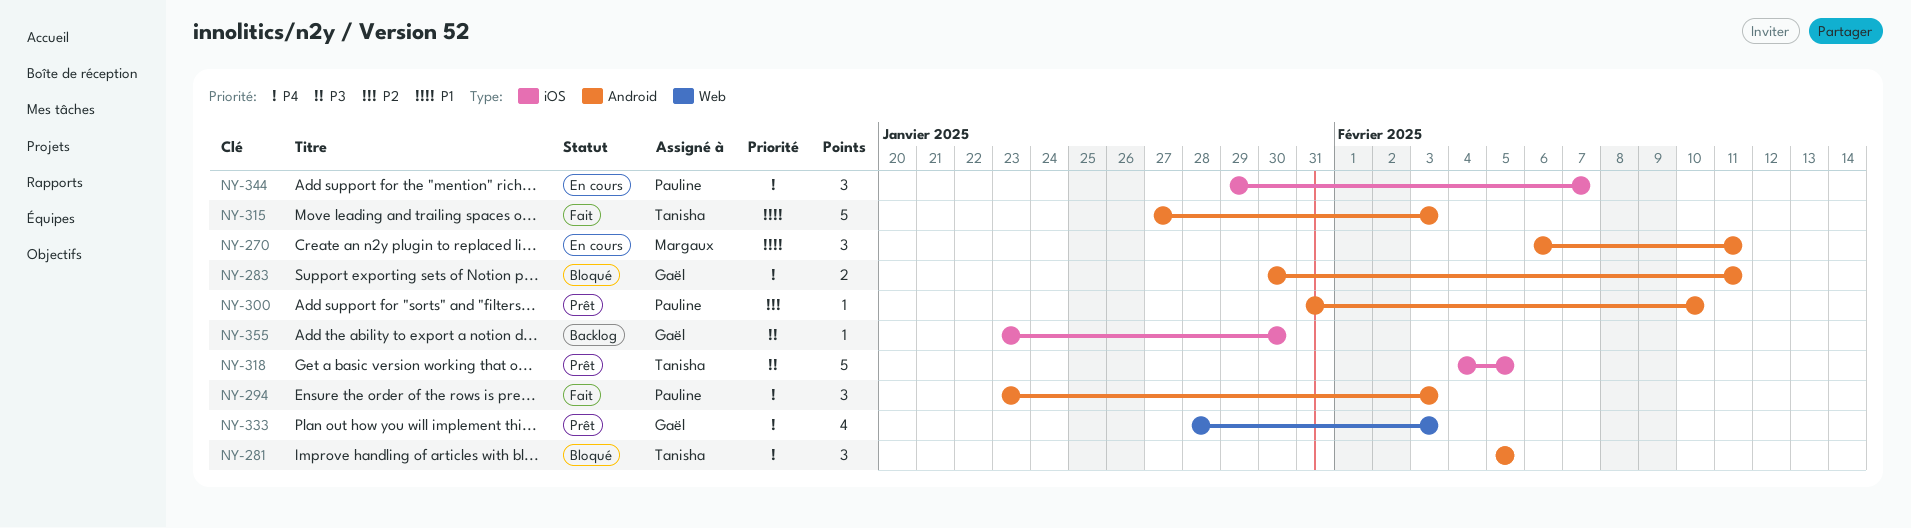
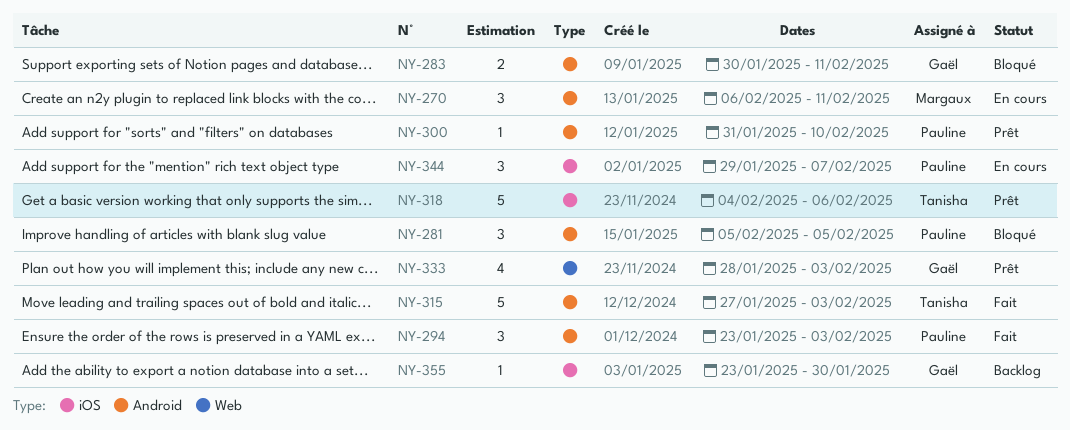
NY-281, owner: Tanisha -> Pauline
NY-318, due: Feb 5 -> Feb 6

